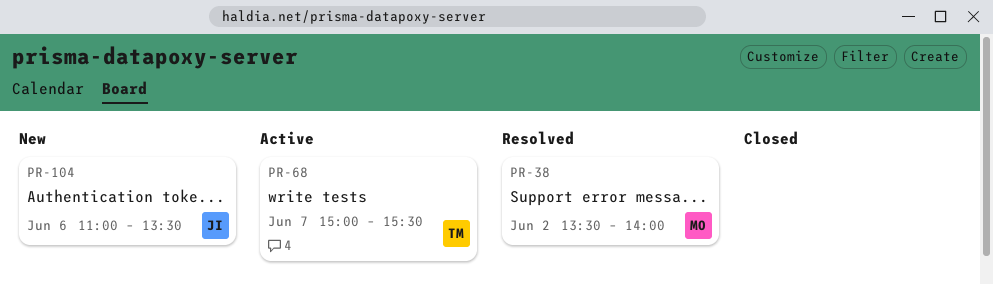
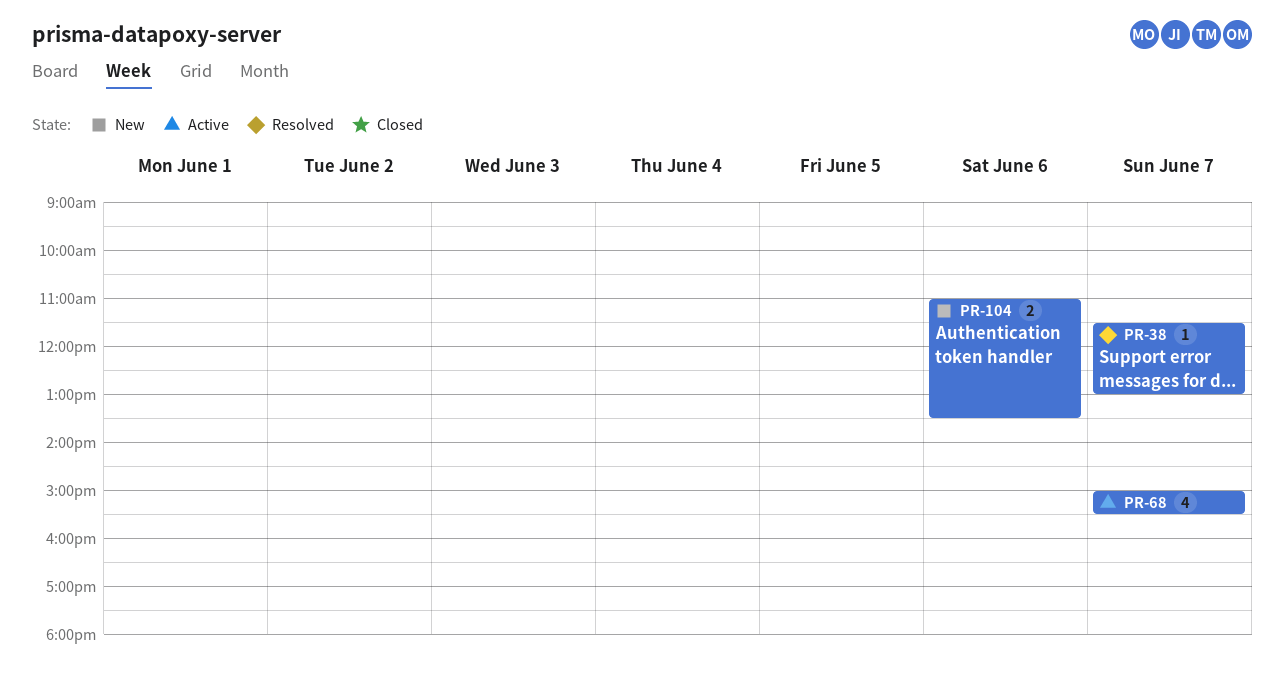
PR-38, day: Jun 2 -> Jun 7
PR-38, begins: 13:30 -> 11:30
PR-38, ends: 14:00 -> 13:00

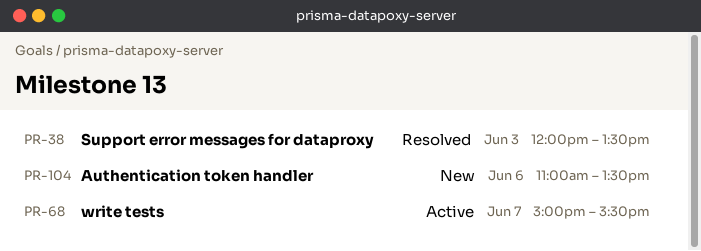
PR-38, day: Jun 7 -> Jun 3
PR-38, begins: 11:30 -> 12:00
PR-38, ends: 13:00 -> 13:30

